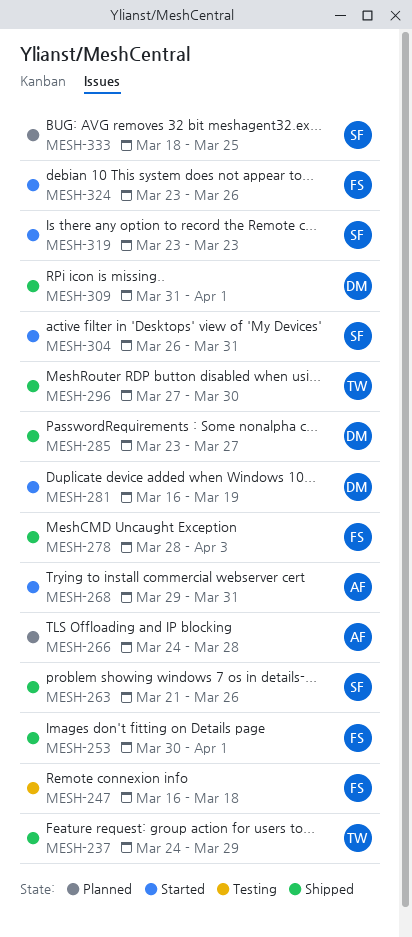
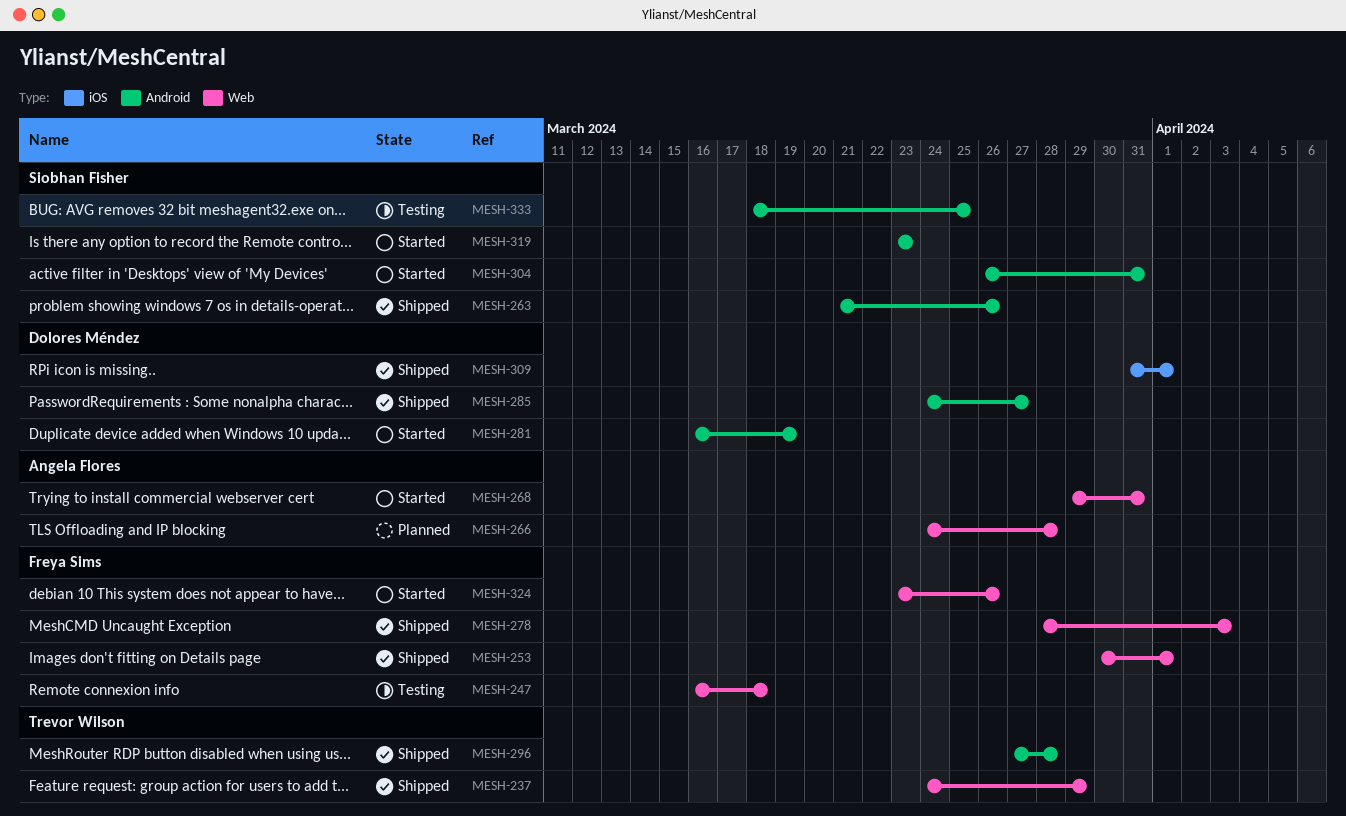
MESH-285, start: Mar 23 -> Mar 24
MESH-296, due: Mar 30 -> Mar 28
MESH-333, status: Planned -> Testing

